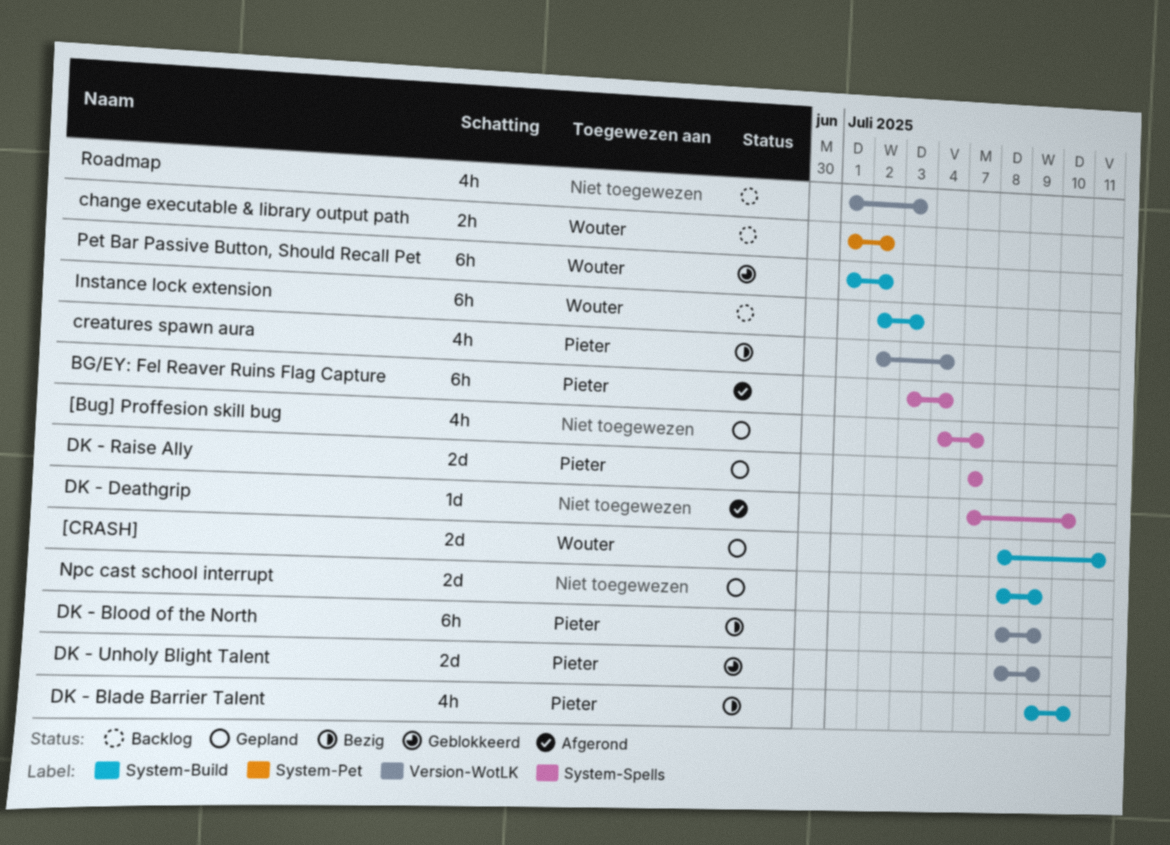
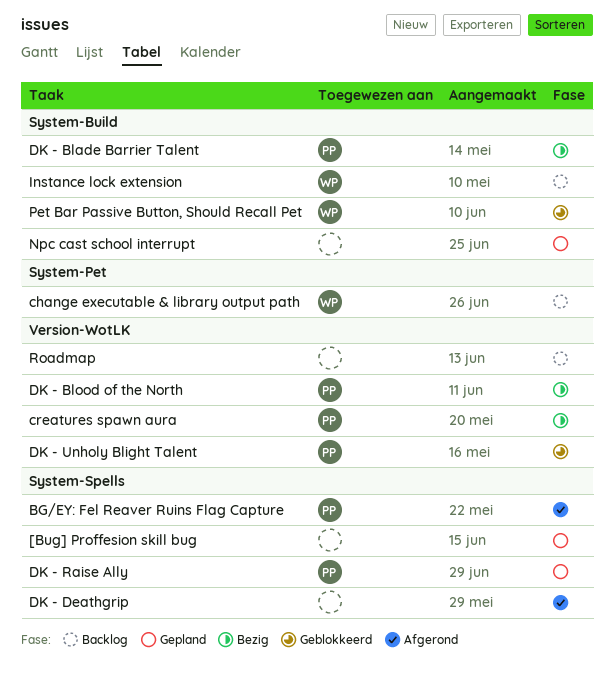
[CRASH]: present -> none

